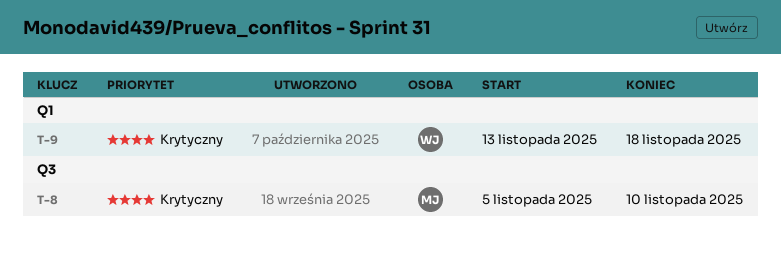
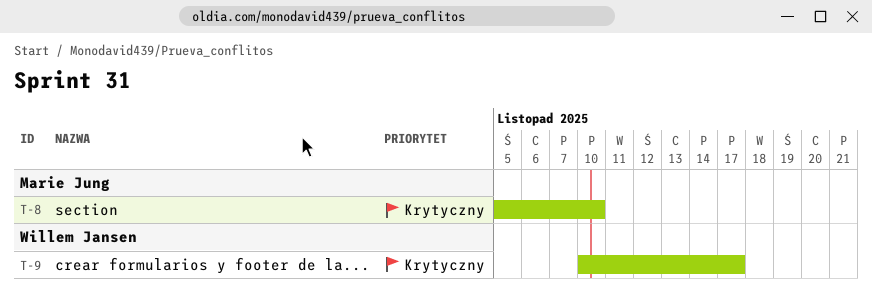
T-9, start: Nov 13 -> Nov 10
T-9, due: Nov 18 -> Nov 17

